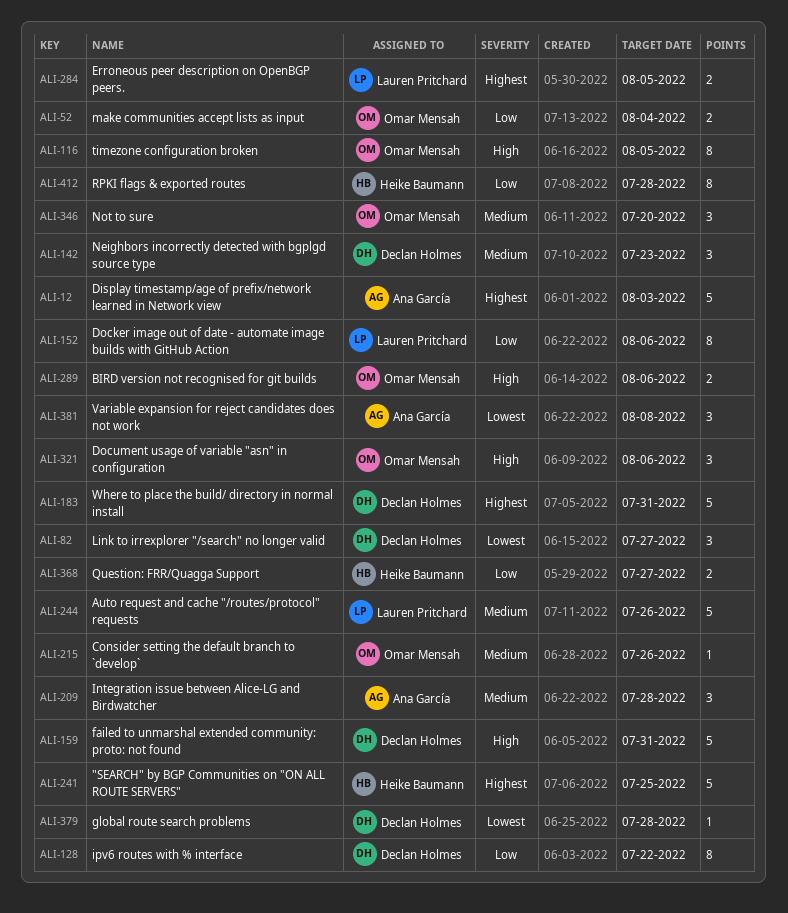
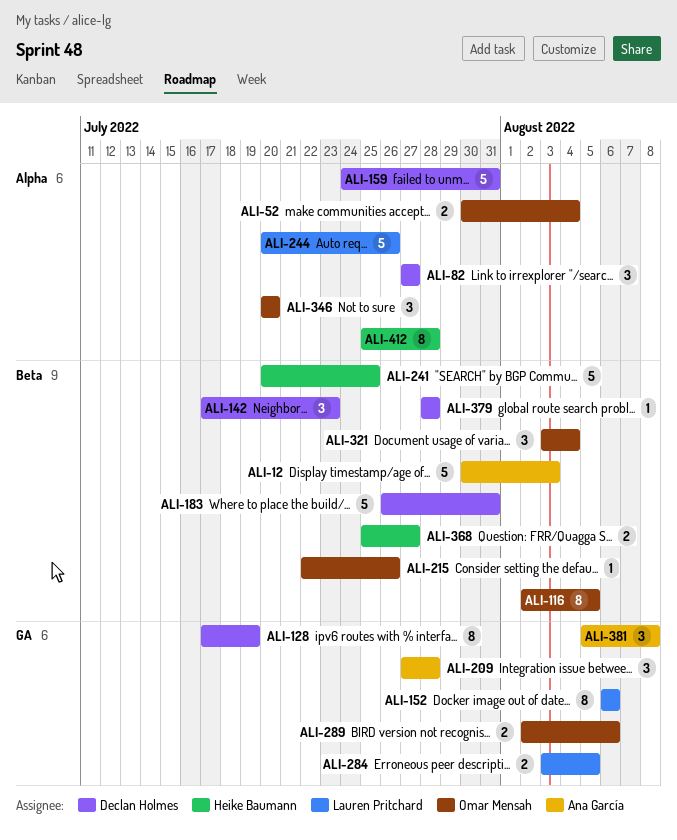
ALI-128, due: Jul 22 -> Jul 19
ALI-321, due: Aug 6 -> Aug 4

